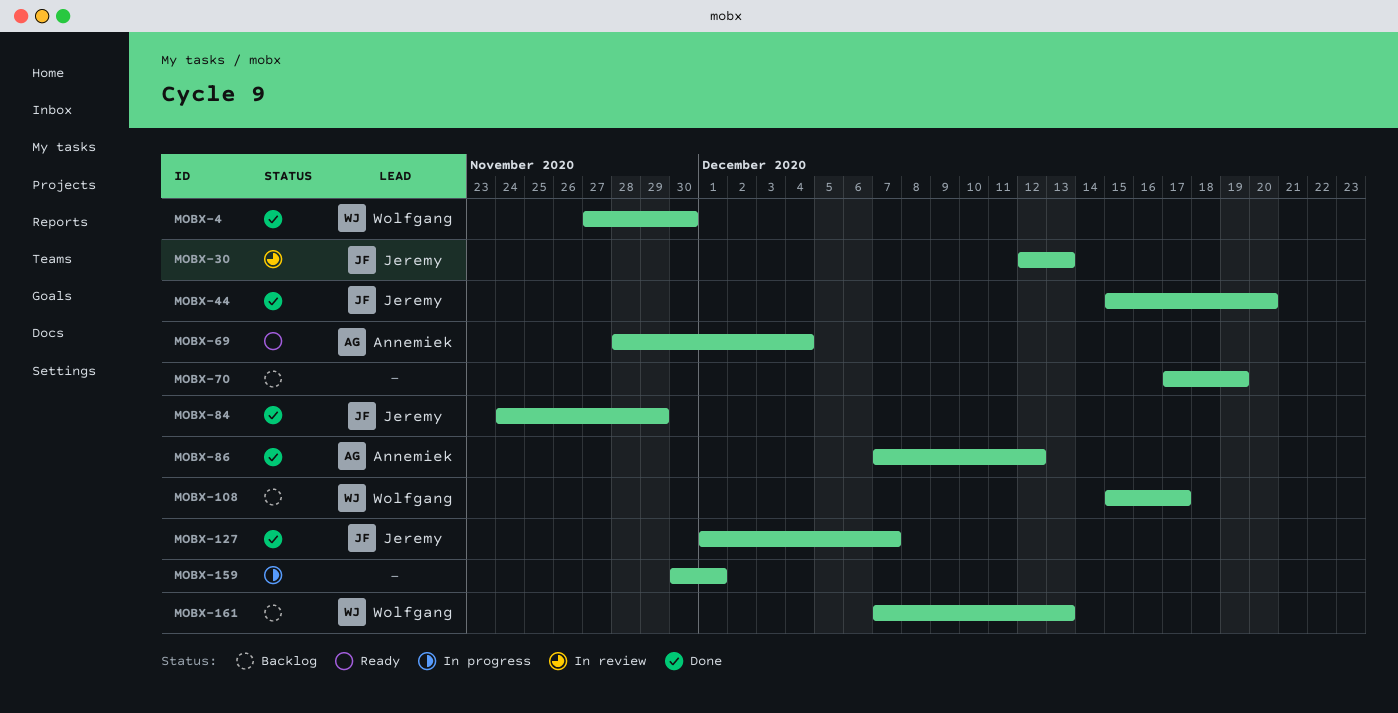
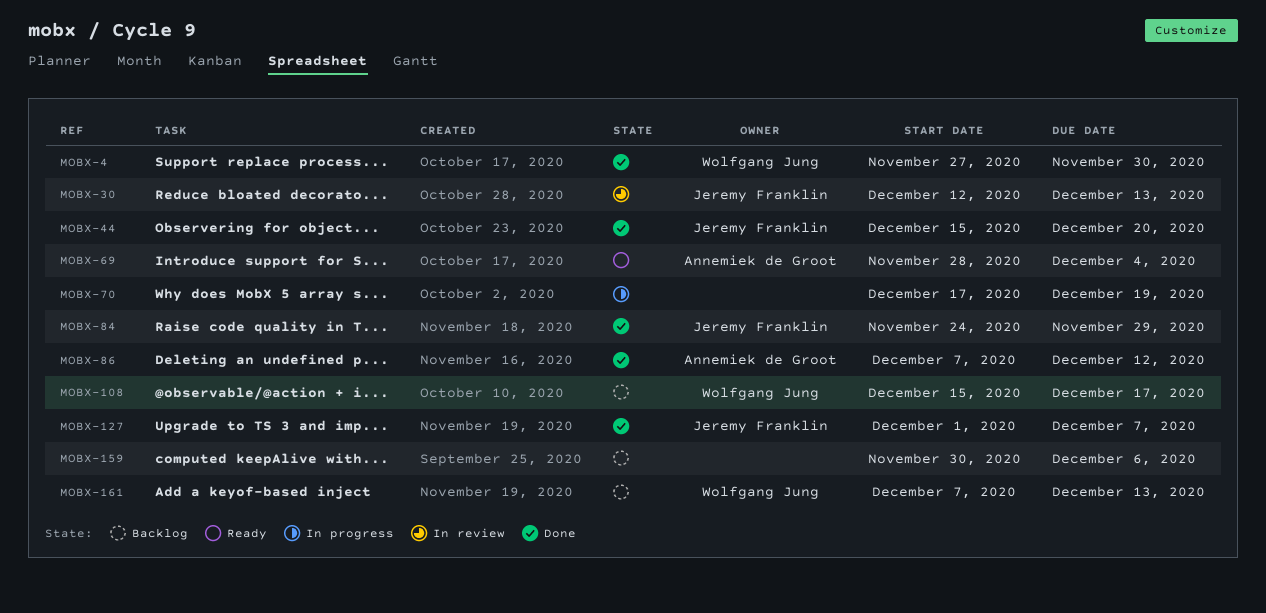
MOBX-70, status: Backlog -> In progress
MOBX-159, status: In progress -> Backlog
MOBX-159, due: Dec 1 -> Dec 6

